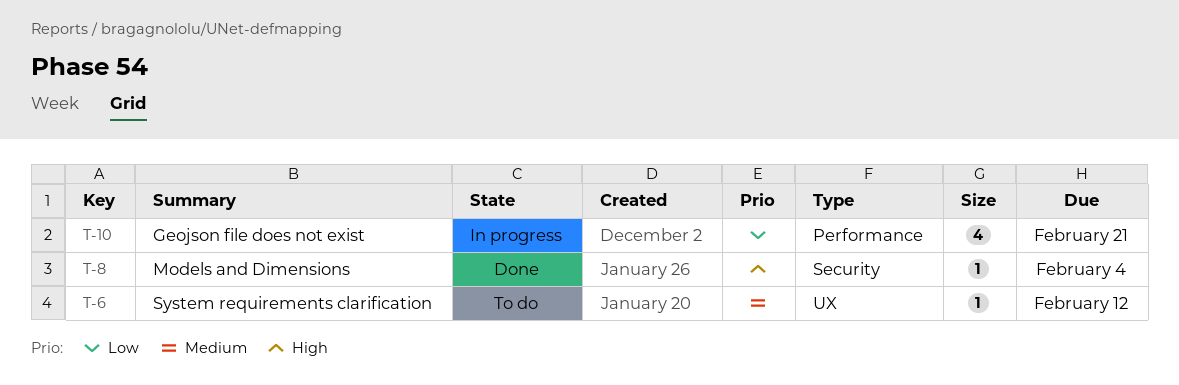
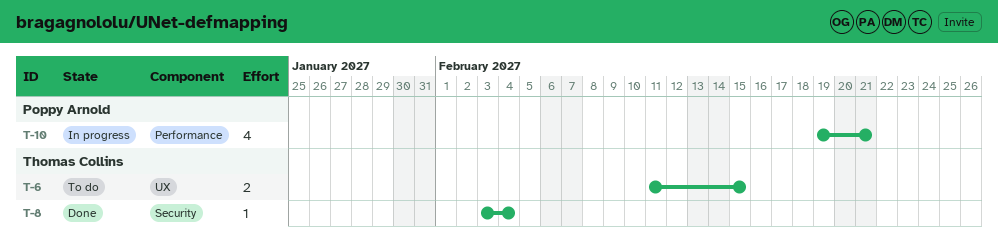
T-6, estimate: 1 -> 2
T-6, due: Feb 12 -> Feb 15

